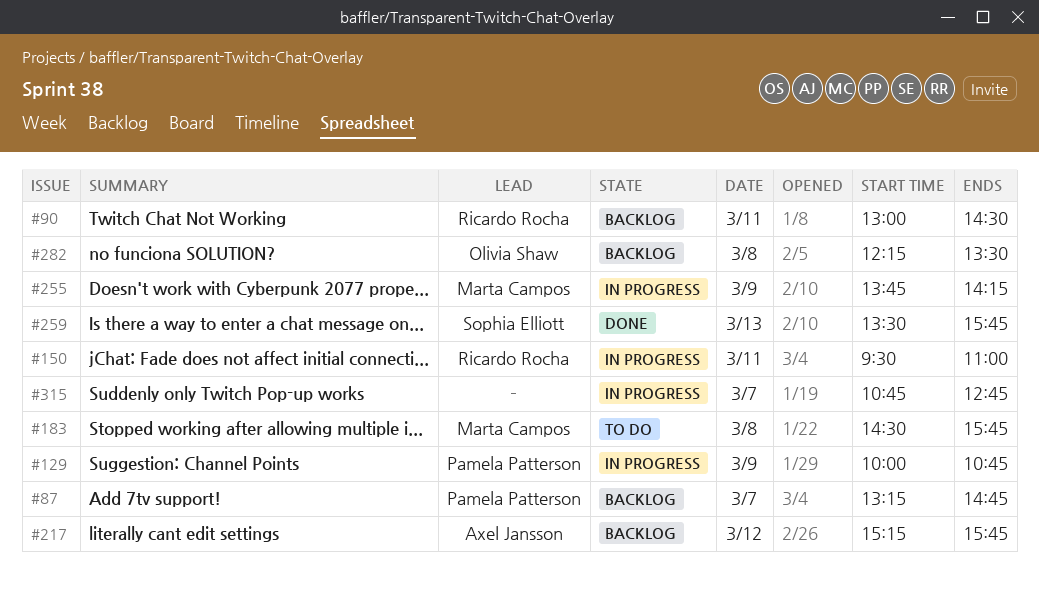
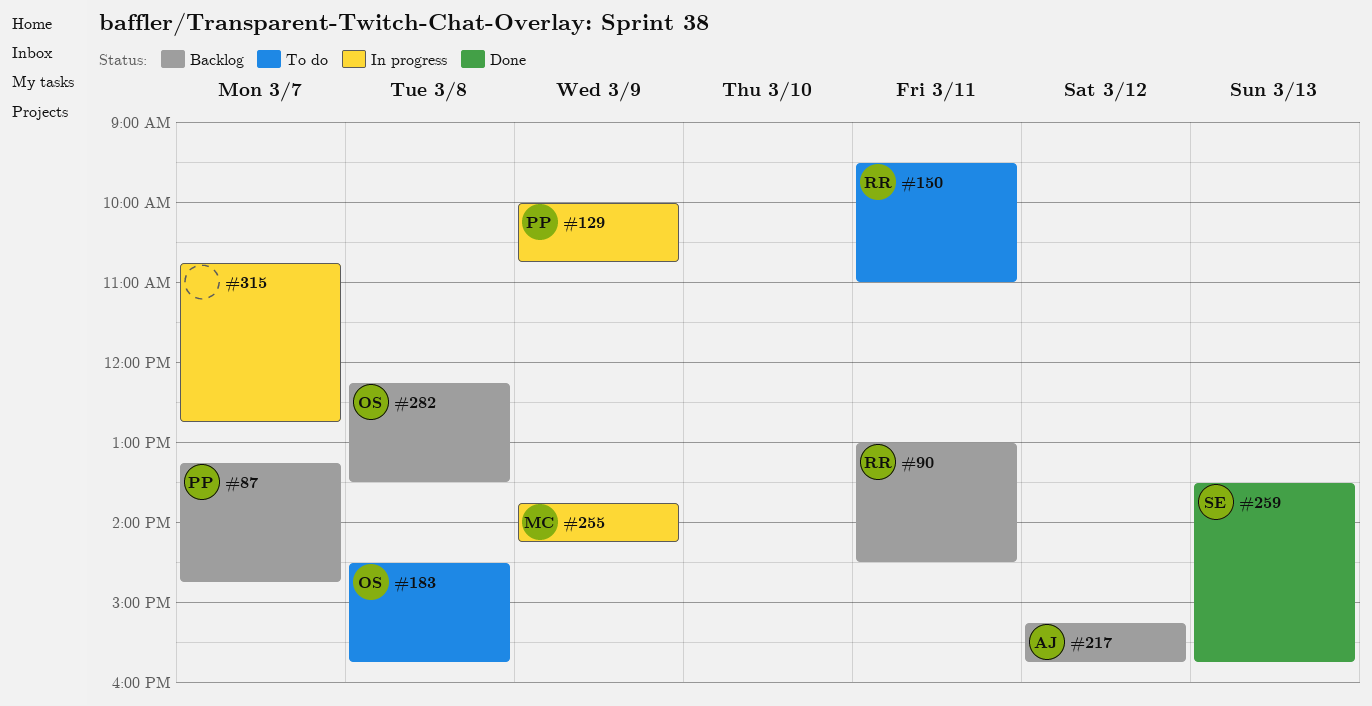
#150, status: In progress -> To do
#183, owner: Marta Campos -> Olivia Shaw

